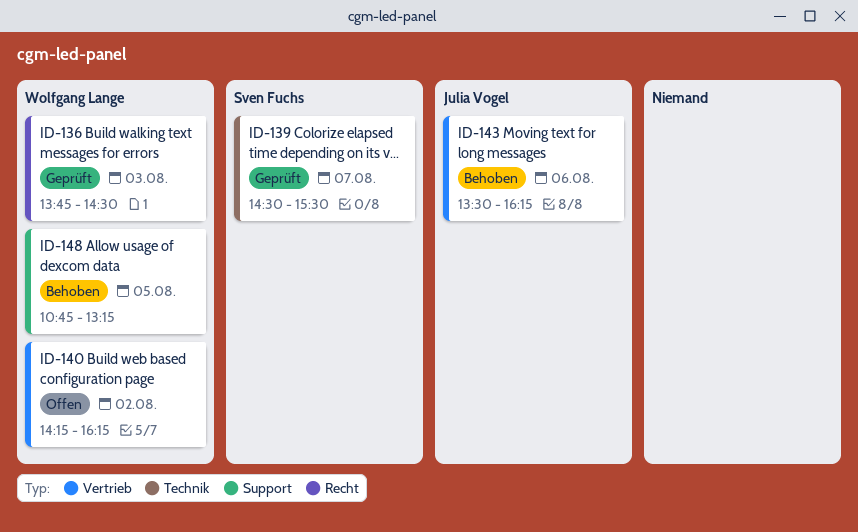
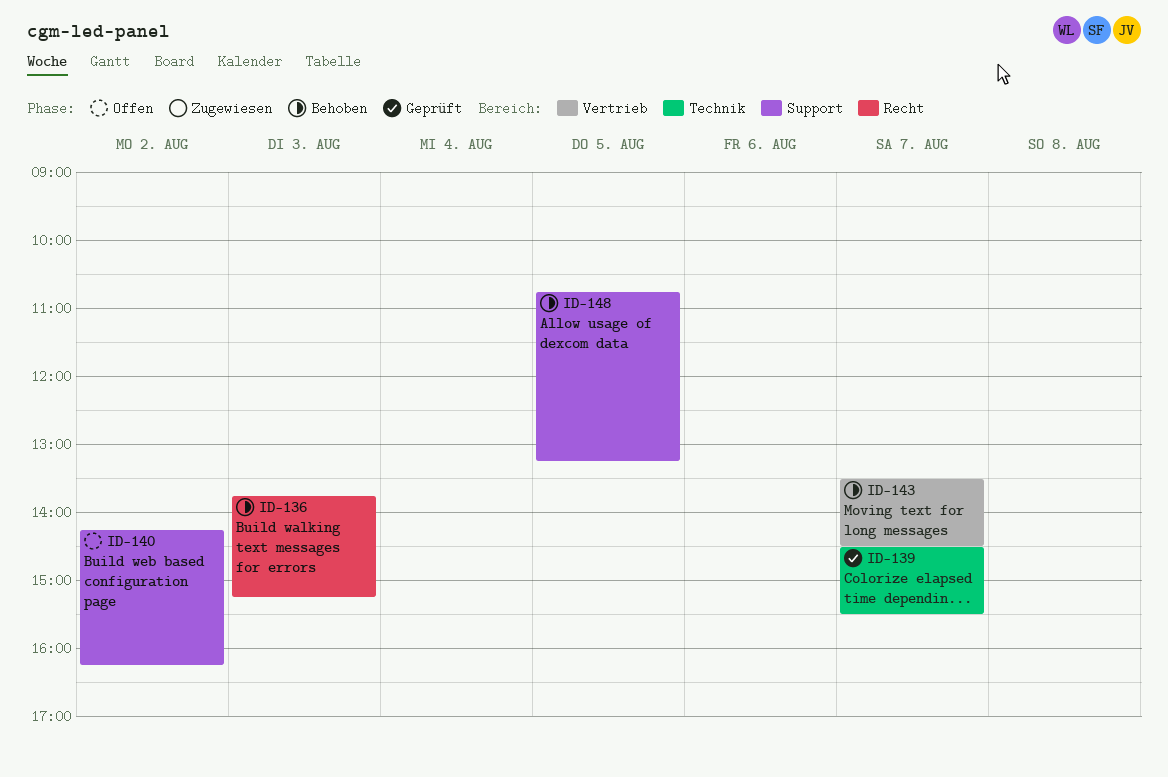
ID-136, status: Geprüft -> Behoben
ID-136, ends: 14:30 -> 15:15
ID-140, label: Vertrieb -> Support
ID-143, day: Aug 6 -> Aug 7
ID-143, ends: 16:15 -> 14:30

